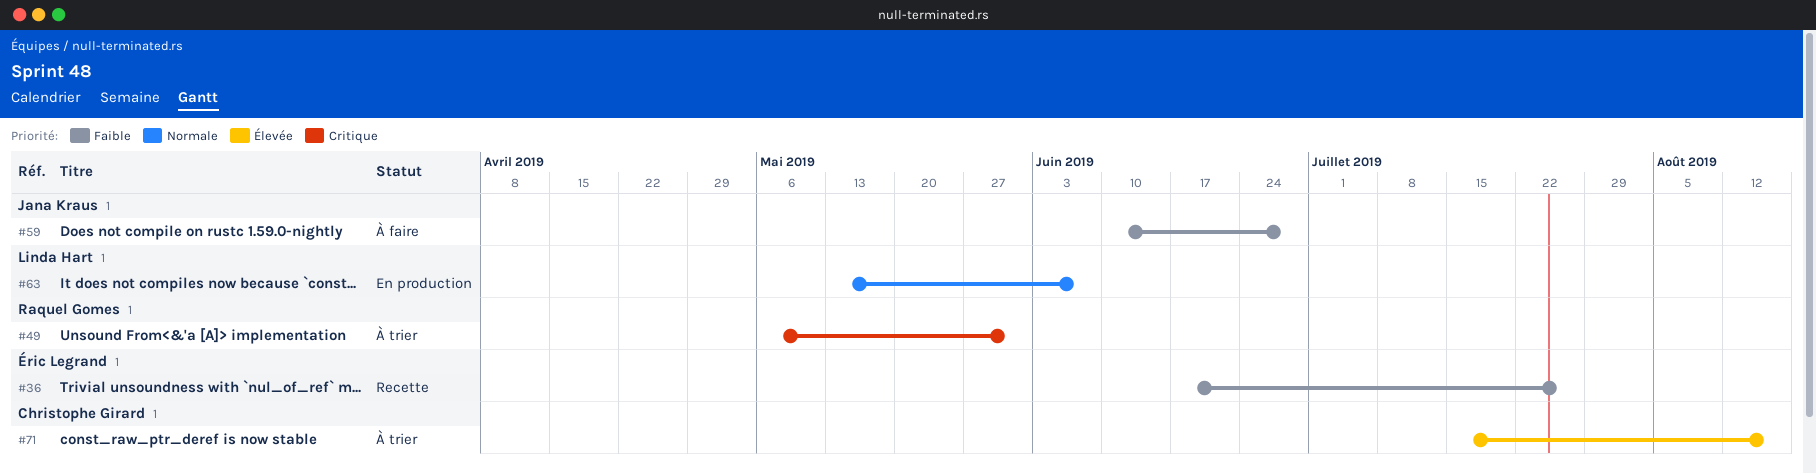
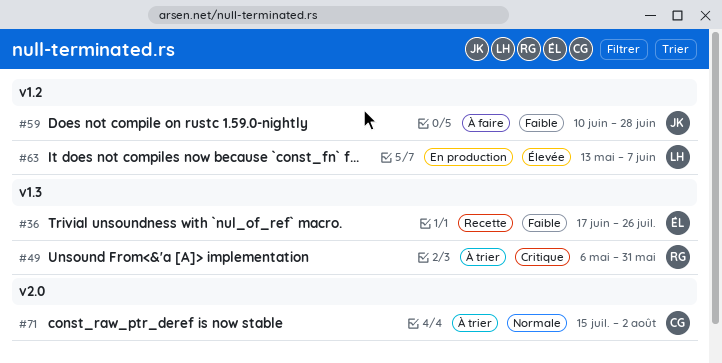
#63, priority: Normale -> Élevée
#71, priority: Élevée -> Normale
#71, due: Aug 16 -> Aug 2

